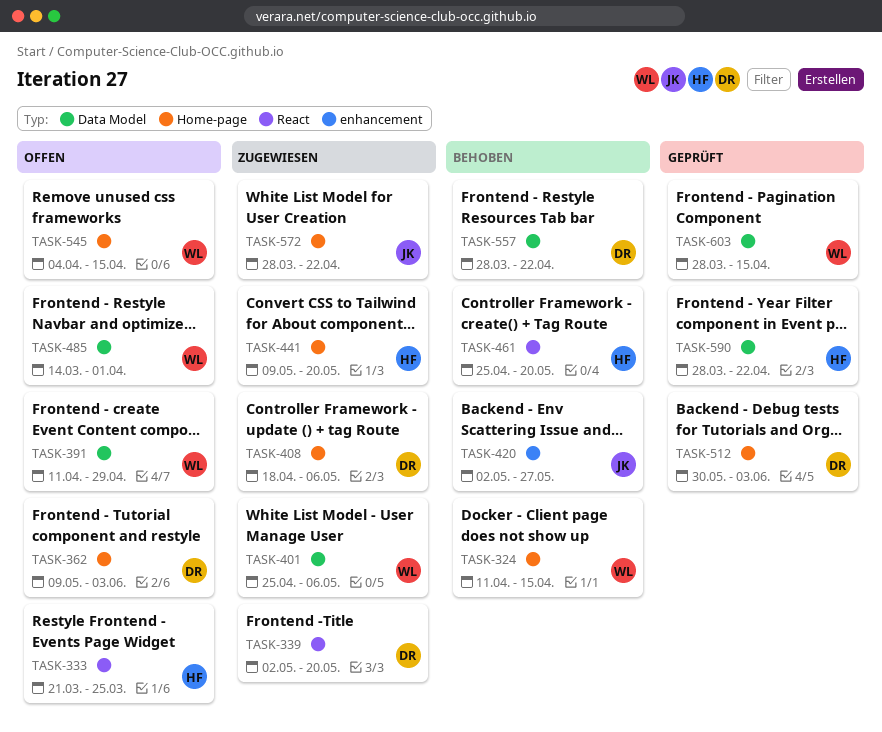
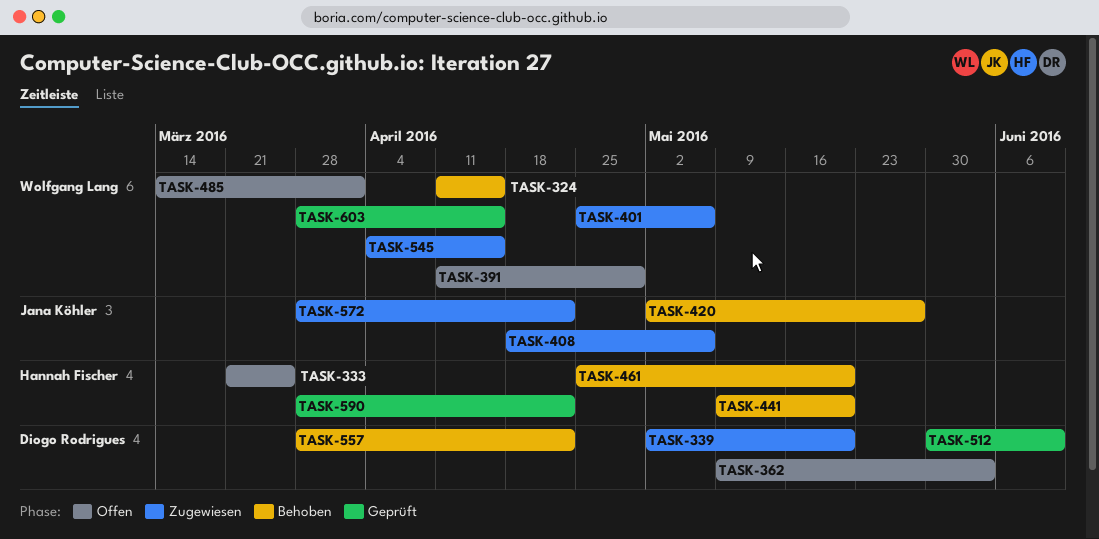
TASK-408, owner: Diogo Rodrigues -> Jana Köhler
TASK-441, status: Zugewiesen -> Behoben
TASK-512, due: Jun 3 -> Jun 10
TASK-545, status: Offen -> Zugewiesen

